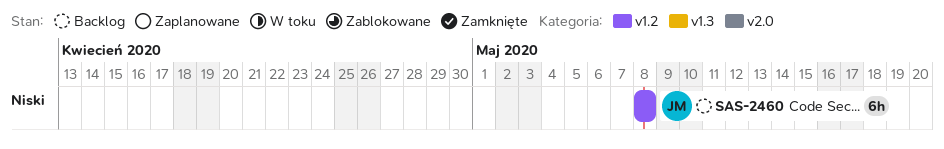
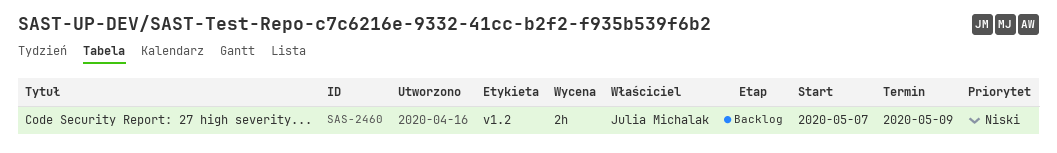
SAS-2460, estimate: 6h -> 2h
SAS-2460, start: May 8 -> May 7
SAS-2460, due: May 8 -> May 9

